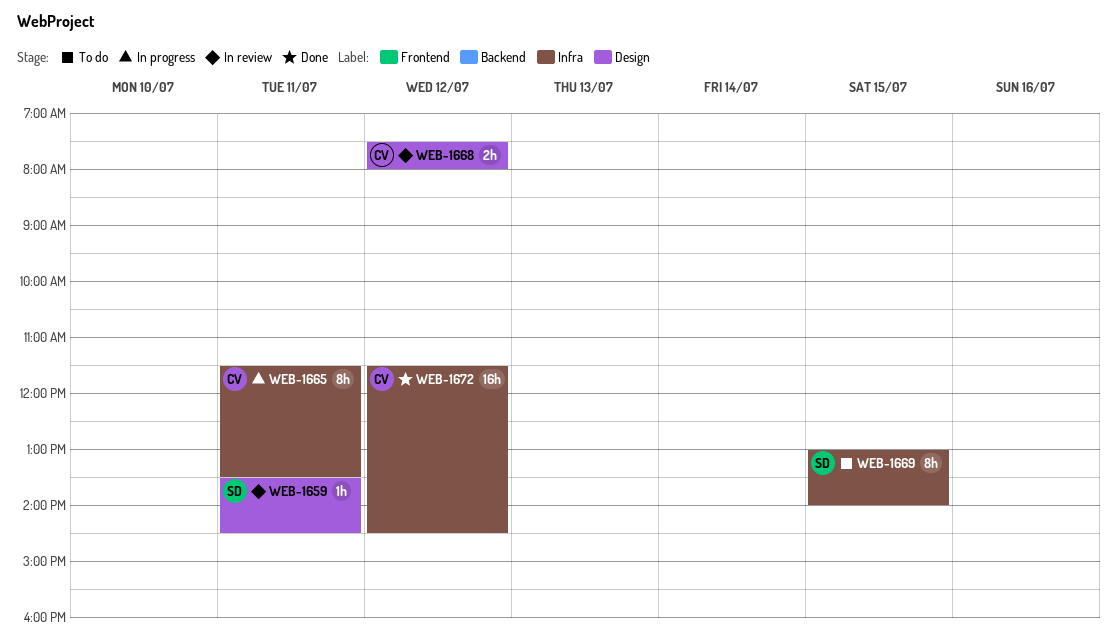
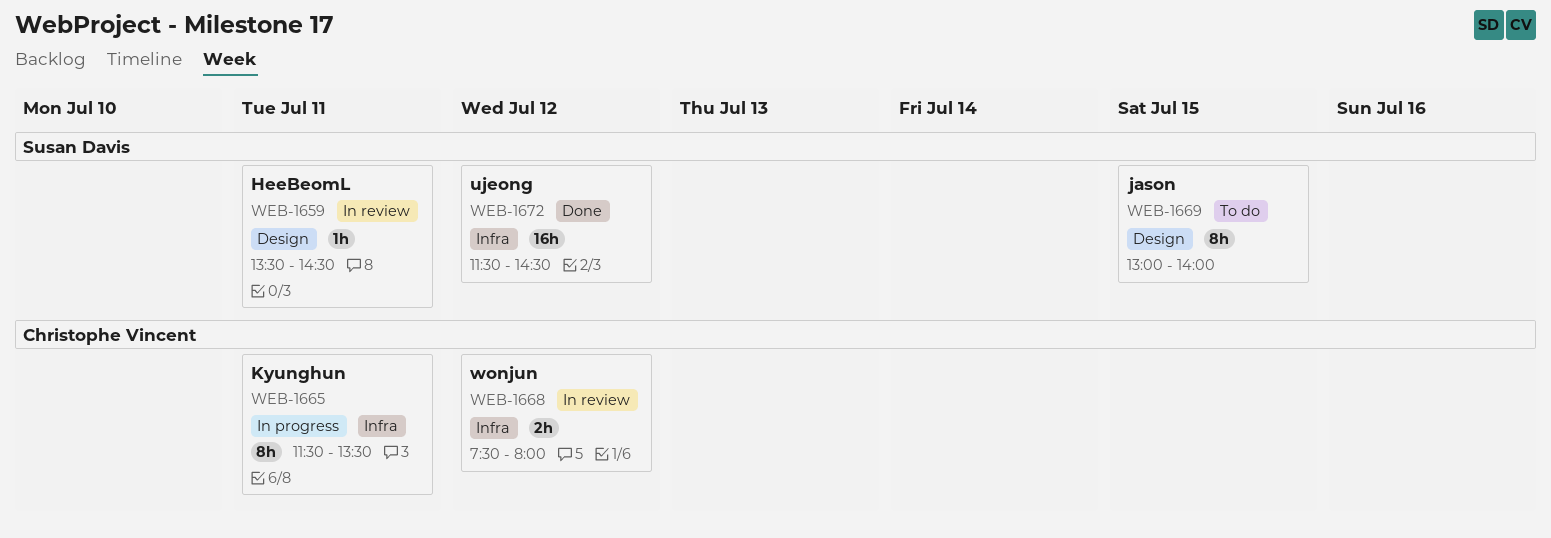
WEB-1668, label: Design -> Infra
WEB-1669, label: Infra -> Design
WEB-1672, owner: Christophe Vincent -> Susan Davis

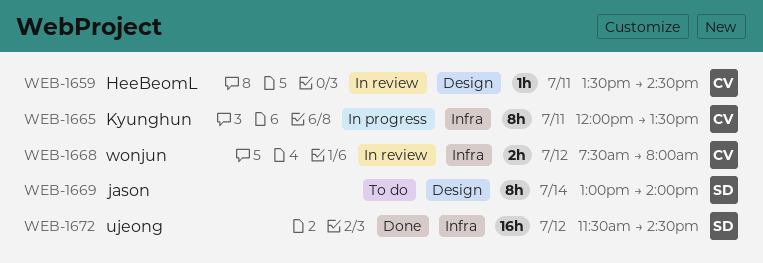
WEB-1659, owner: Susan Davis -> Christophe Vincent
WEB-1665, begins: 11:30 -> 12:00
WEB-1669, day: Jul 15 -> Jul 14

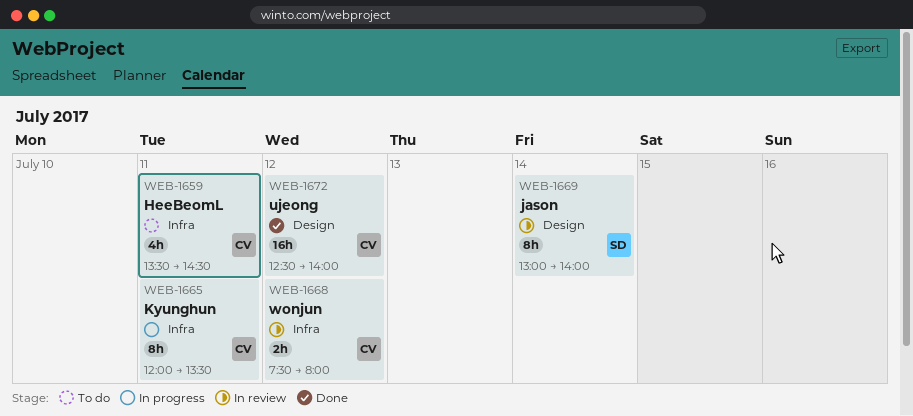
WEB-1659, status: In review -> To do
WEB-1659, label: Design -> Infra
WEB-1659, estimate: 1h -> 4h
WEB-1669, status: To do -> In review
WEB-1672, owner: SD -> CV
WEB-1672, label: Infra -> Design
WEB-1672, begins: 11:30 -> 12:30
WEB-1672, ends: 14:30 -> 14:00

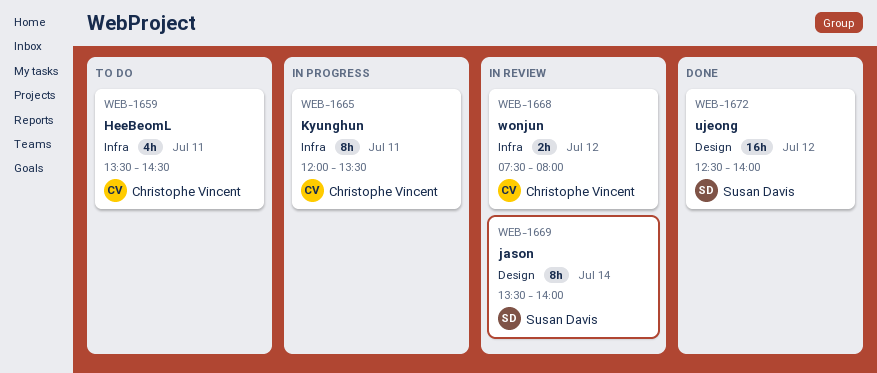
WEB-1669, begins: 13:00 -> 13:30
WEB-1672, owner: Christophe Vincent -> Susan Davis

